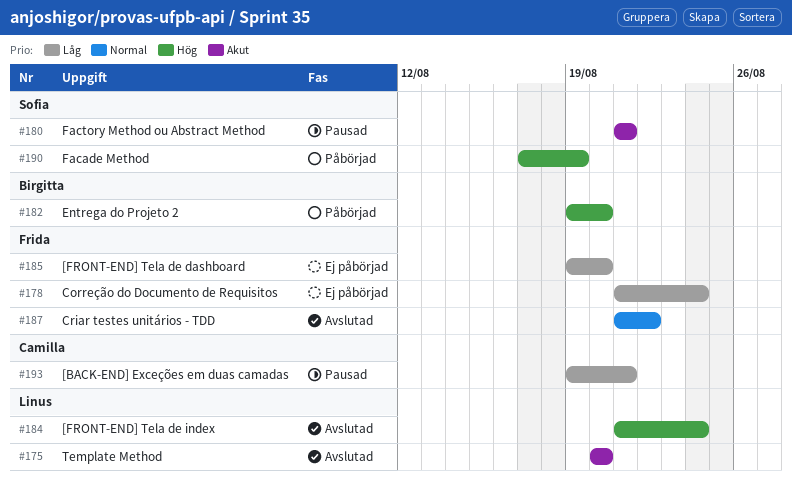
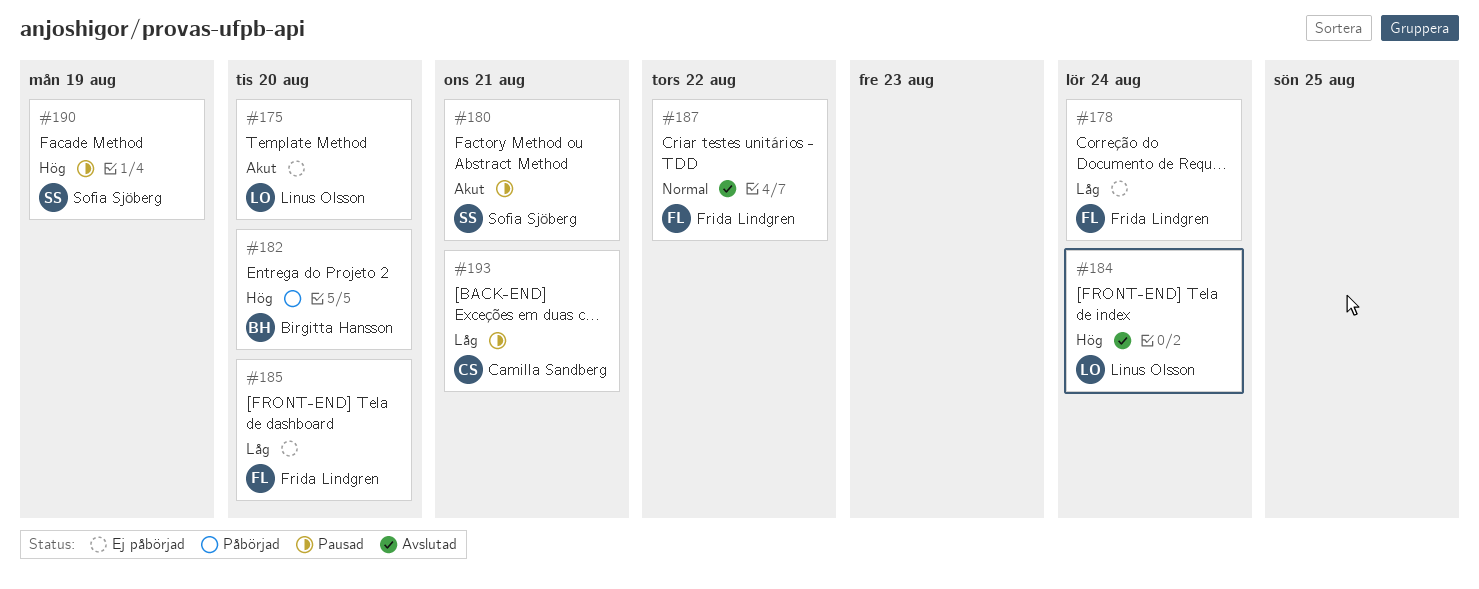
#175, status: Avslutad -> Ej påbörjad
#190, status: Påbörjad -> Pausad

